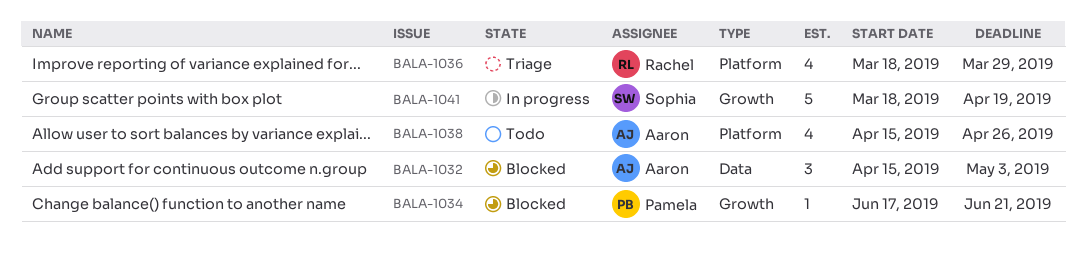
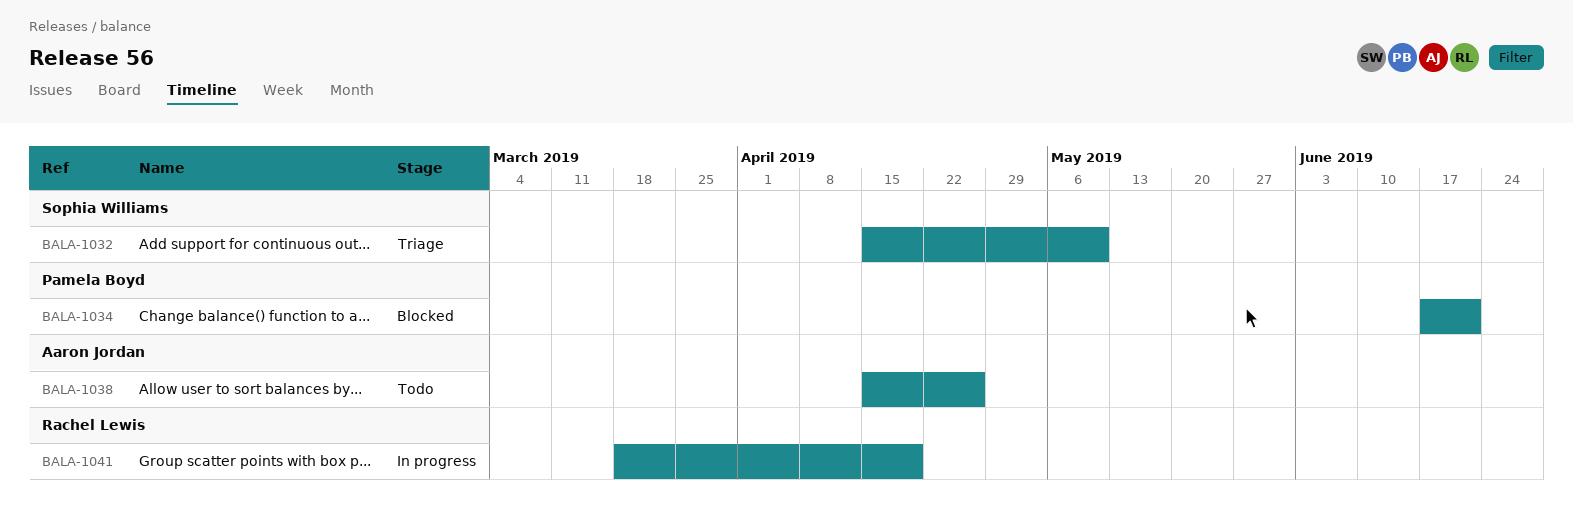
BALA-1032, status: Blocked -> Triage
BALA-1032, owner: Aaron Jordan -> Sophia Williams
BALA-1032, due: May 3 -> May 10
BALA-1036: present -> none
BALA-1041, owner: Sophia Williams -> Rachel Lewis

